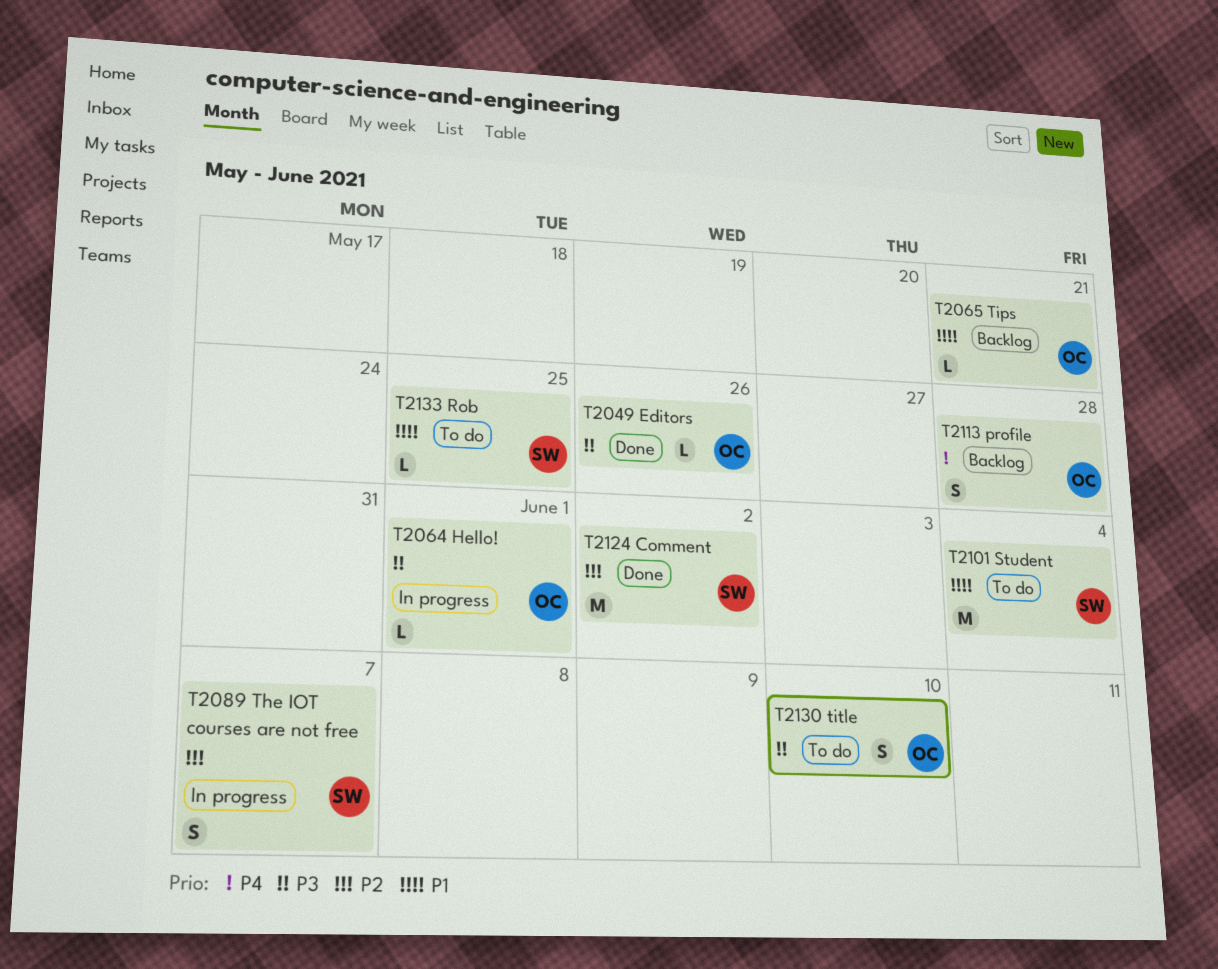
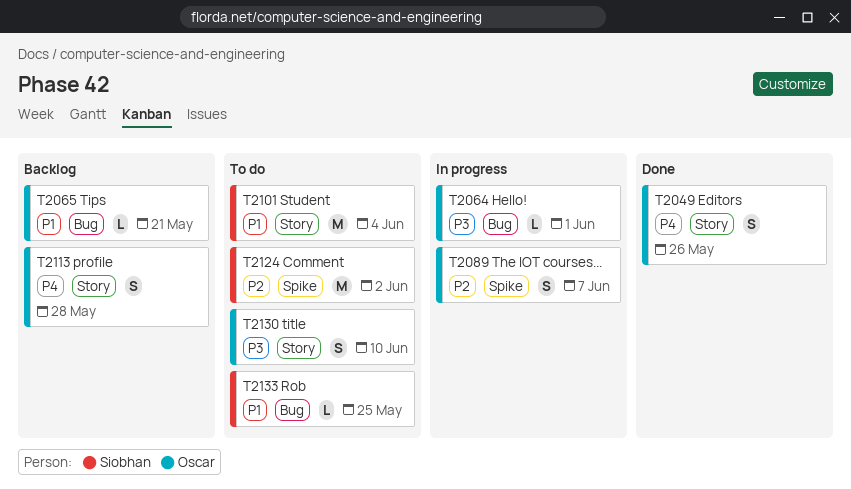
T2049, priority: P3 -> P4
T2049, estimate: L -> S
T2089, owner: Siobhan -> Oscar
T2124, status: Done -> To do

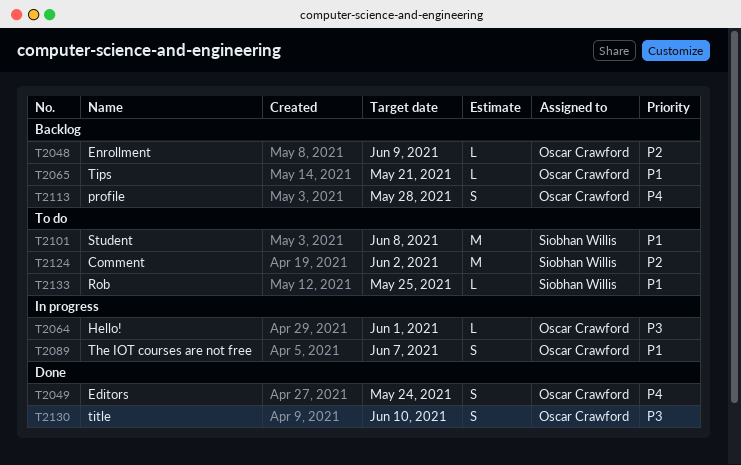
T2048: none -> present
T2049, due: May 26 -> May 24
T2089, priority: P2 -> P1
T2101, due: Jun 4 -> Jun 8
T2130, status: To do -> Done

